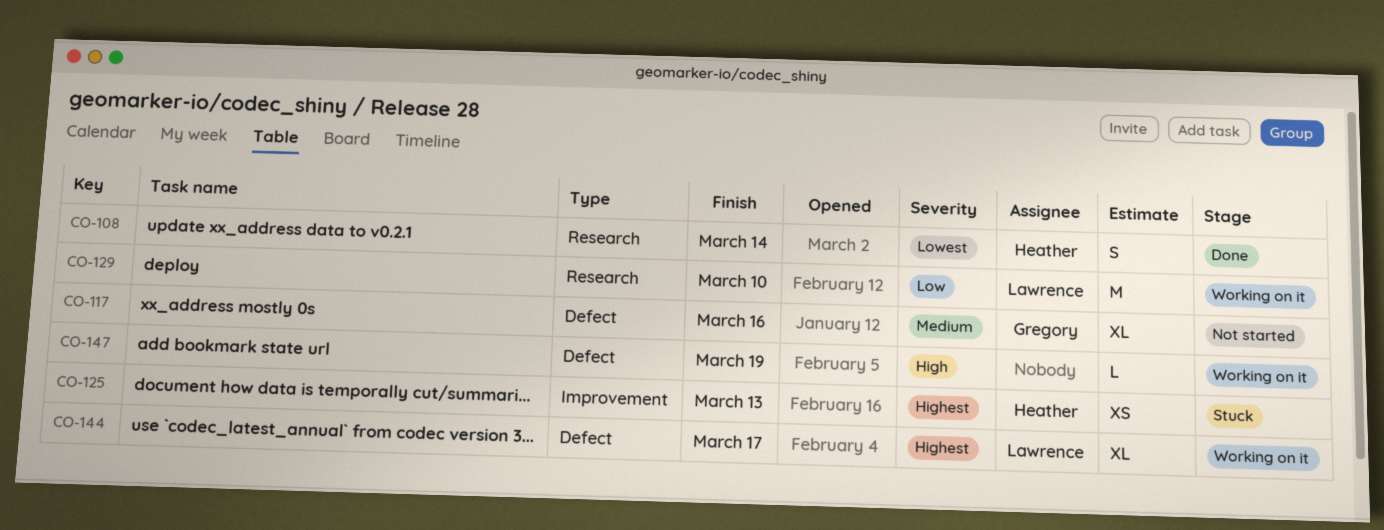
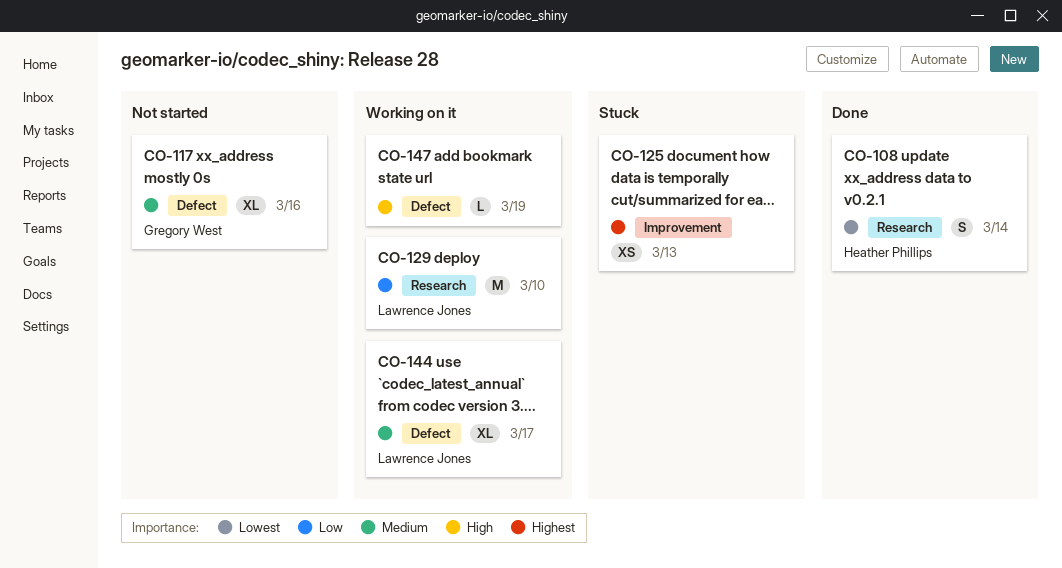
CO-125, owner: Heather Phillips -> none
CO-144, priority: Highest -> Medium

